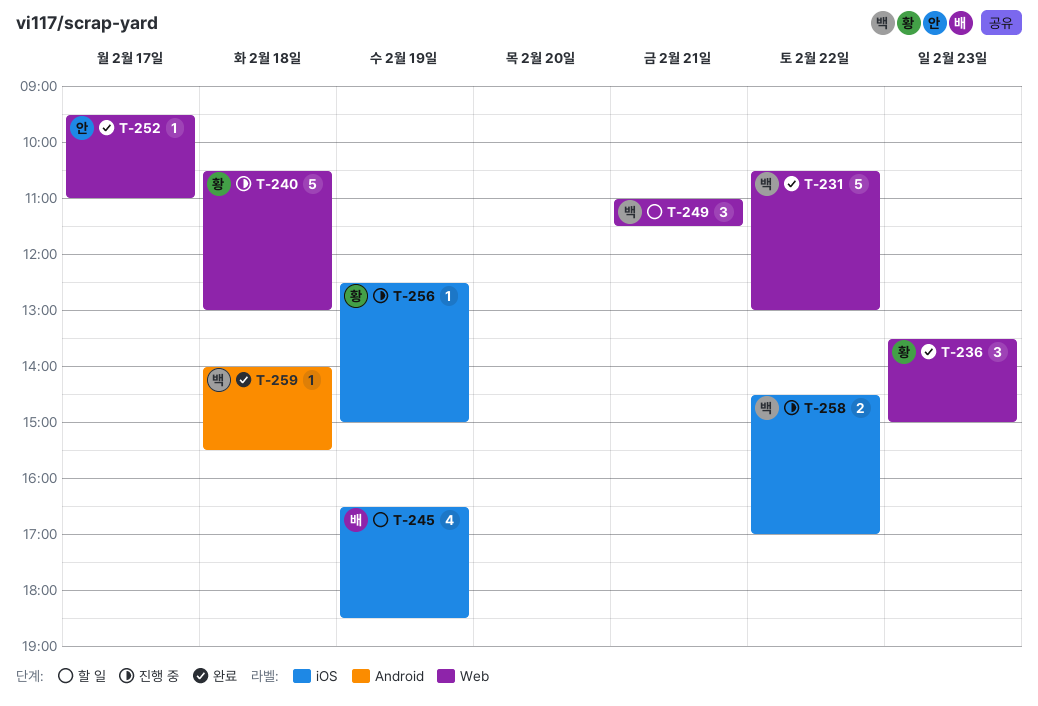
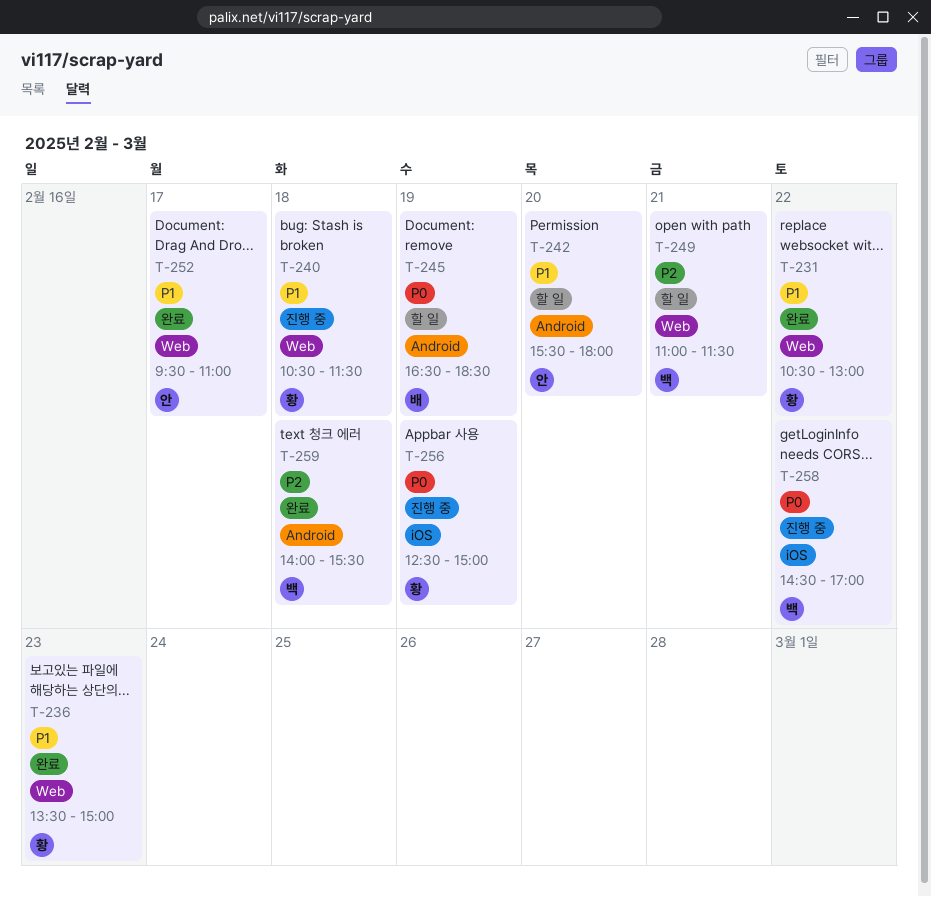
T-231, owner: 백 -> 황
T-240, ends: 13:00 -> 11:30
T-242: none -> present
T-245, label: iOS -> Android

